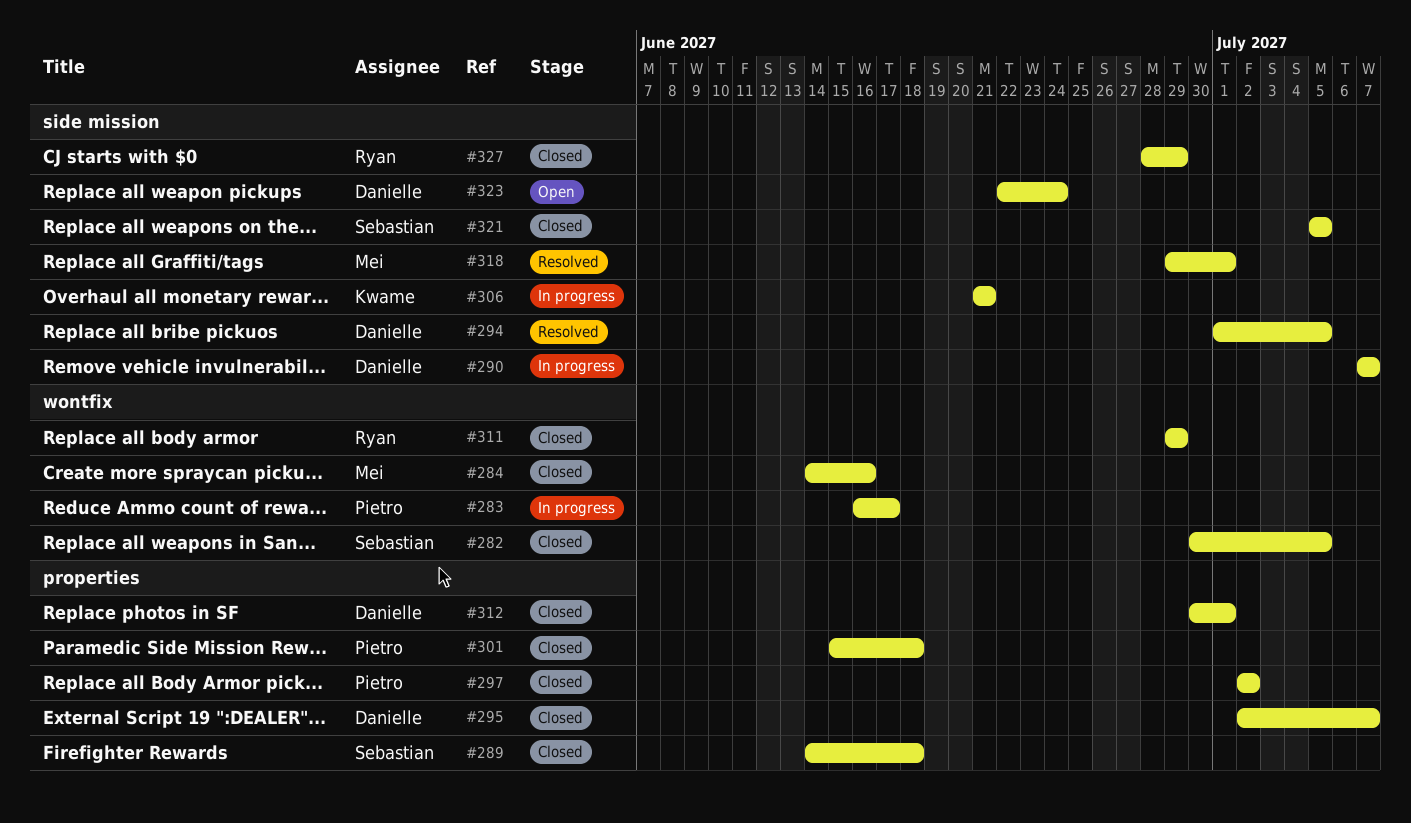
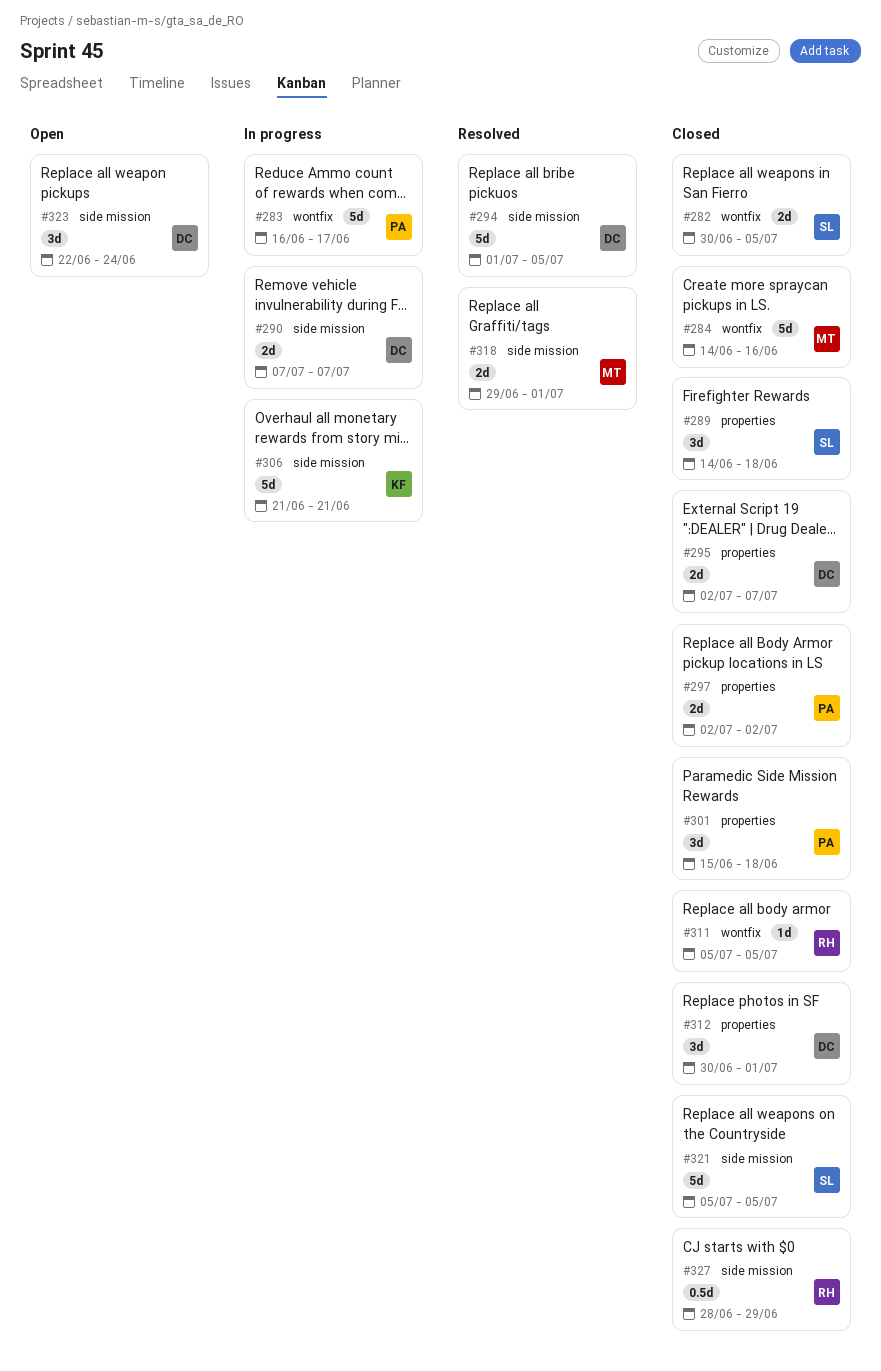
#311, start: Jun 29 -> Jul 5
#311, due: Jun 29 -> Jul 5

